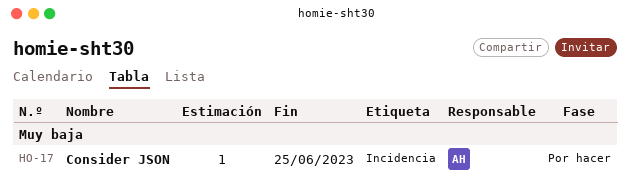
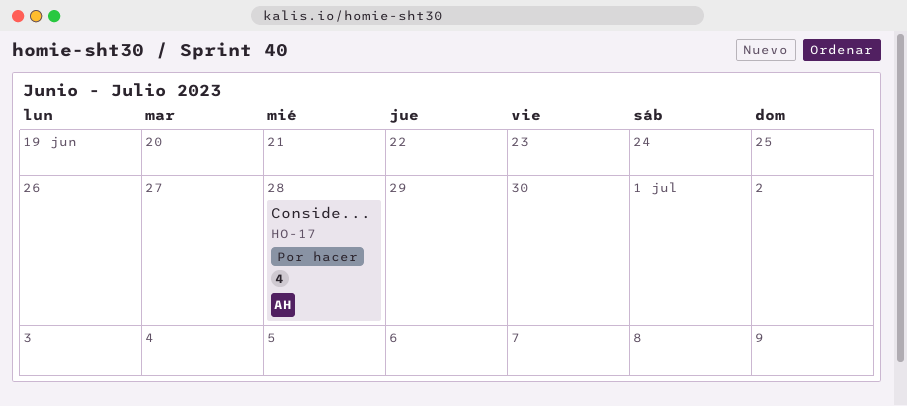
HO-17, estimate: 1 -> 4
HO-17, due: Jun 25 -> Jun 28

